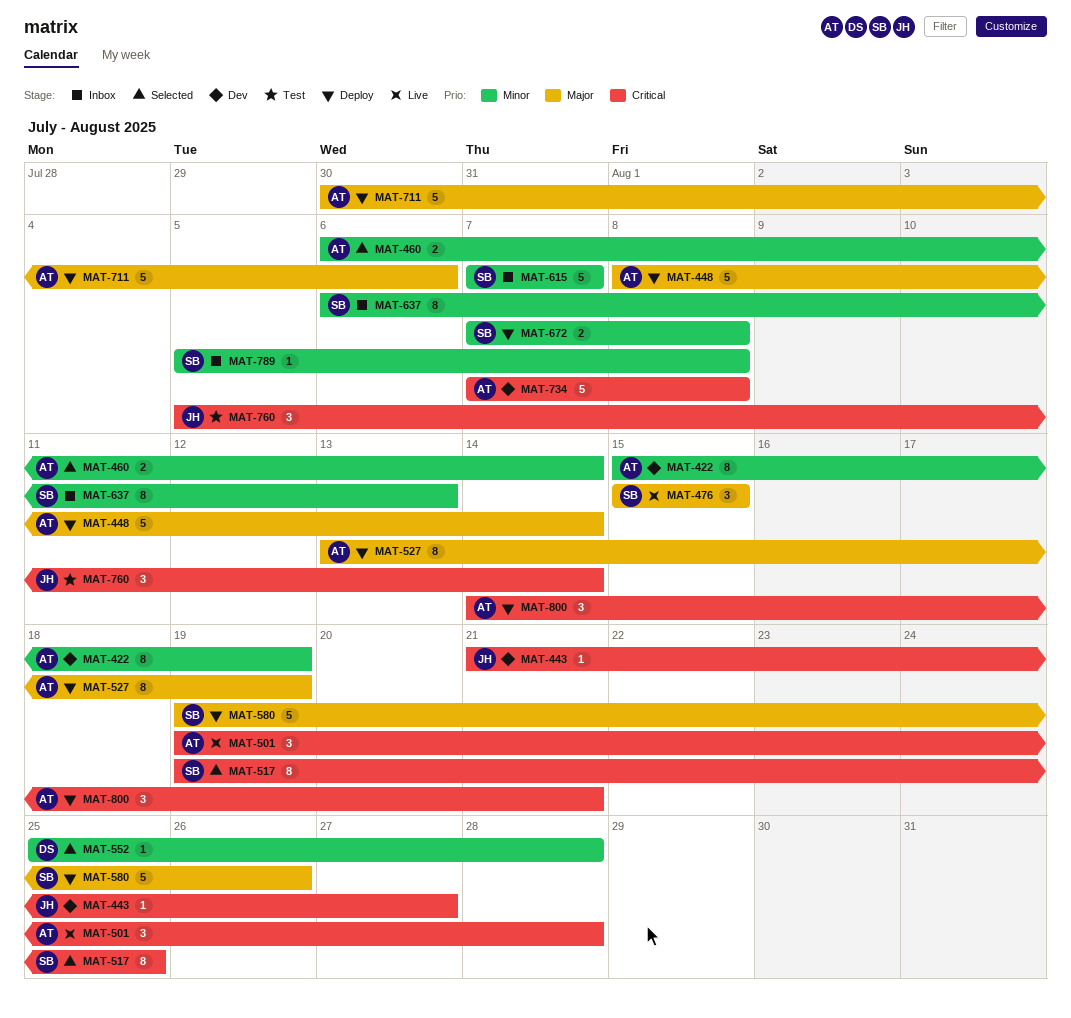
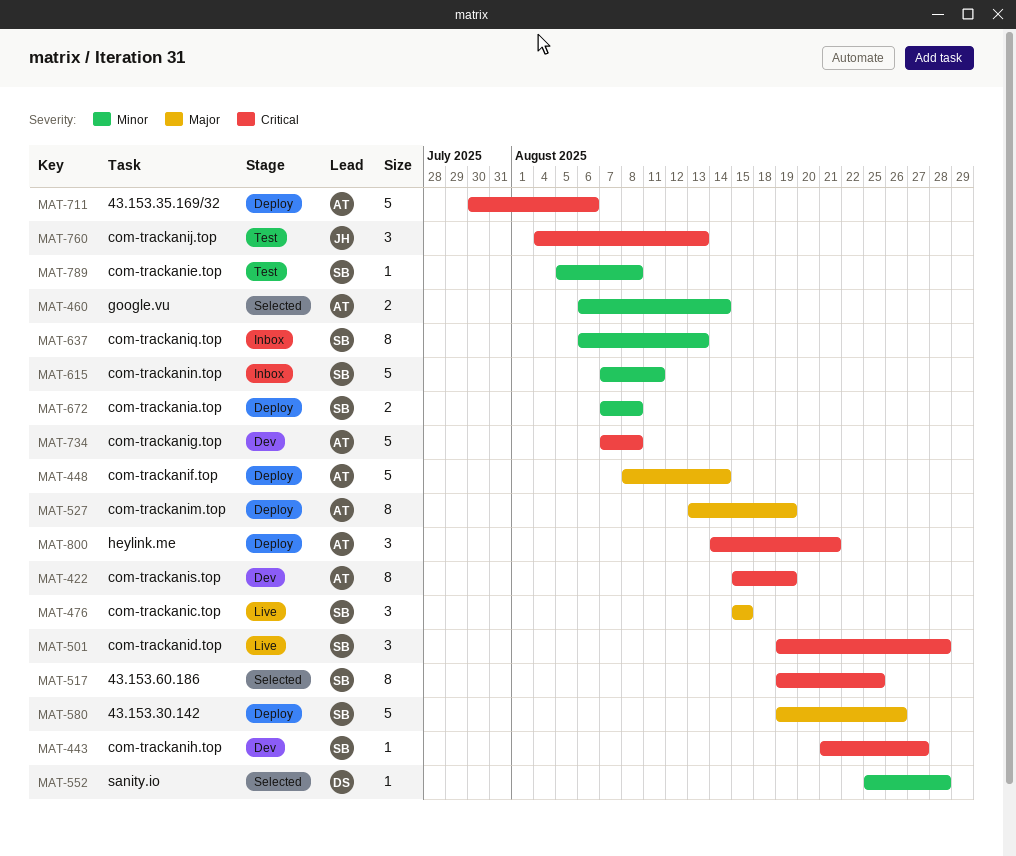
MAT-422, priority: Minor -> Critical
MAT-443, owner: JH -> SB
MAT-501, owner: AT -> SB
MAT-615, due: Aug 7 -> Aug 11
MAT-711, priority: Major -> Critical
MAT-760, start: Aug 5 -> Aug 4
MAT-760, due: Aug 14 -> Aug 13
MAT-789, status: Inbox -> Test

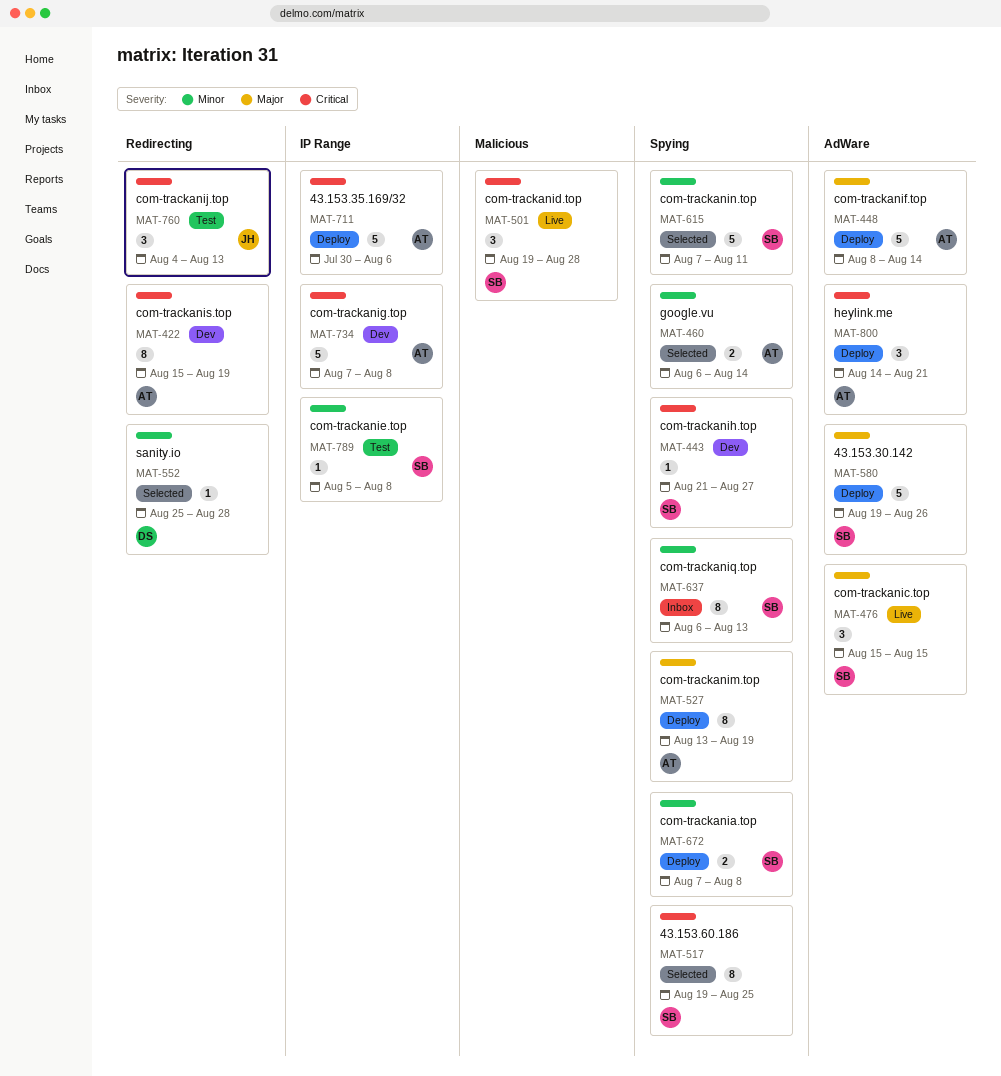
MAT-615, status: Inbox -> Selected

